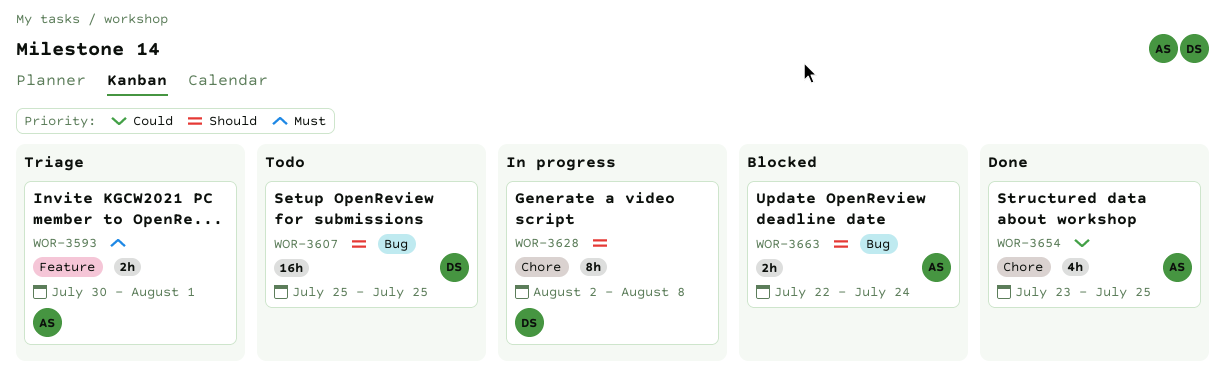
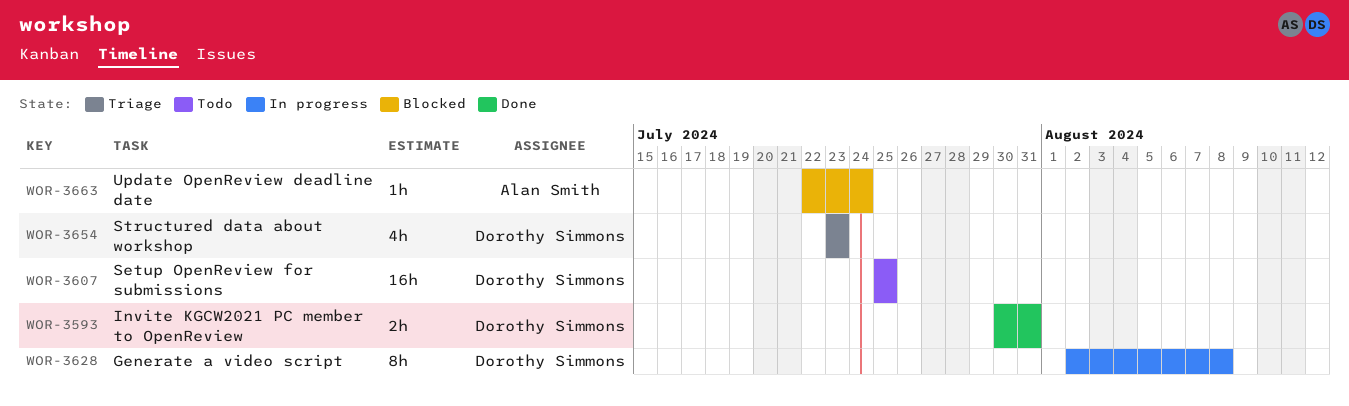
WOR-3593, status: Triage -> Done
WOR-3593, owner: Alan Smith -> Dorothy Simmons
WOR-3593, due: Aug 1 -> Jul 31
WOR-3654, status: Done -> Triage
WOR-3654, owner: Alan Smith -> Dorothy Simmons
WOR-3654, due: Jul 25 -> Jul 23
WOR-3663, estimate: 2h -> 1h

